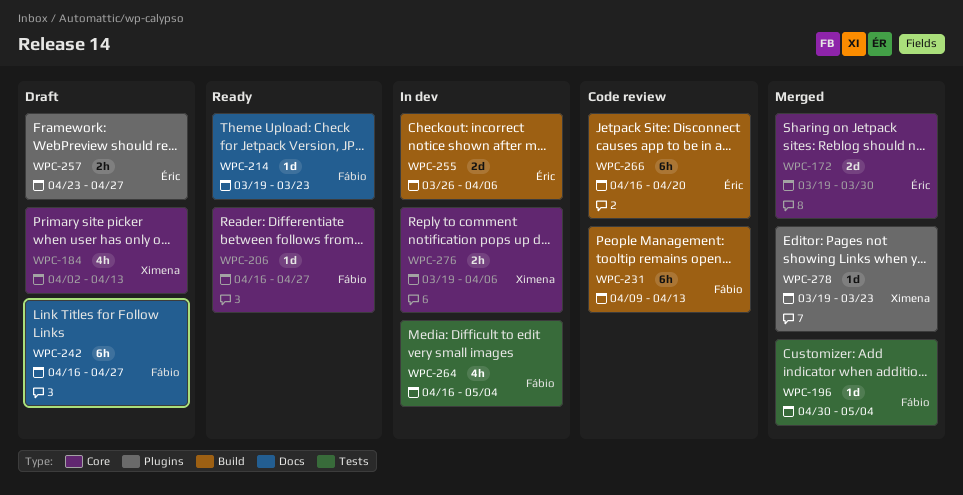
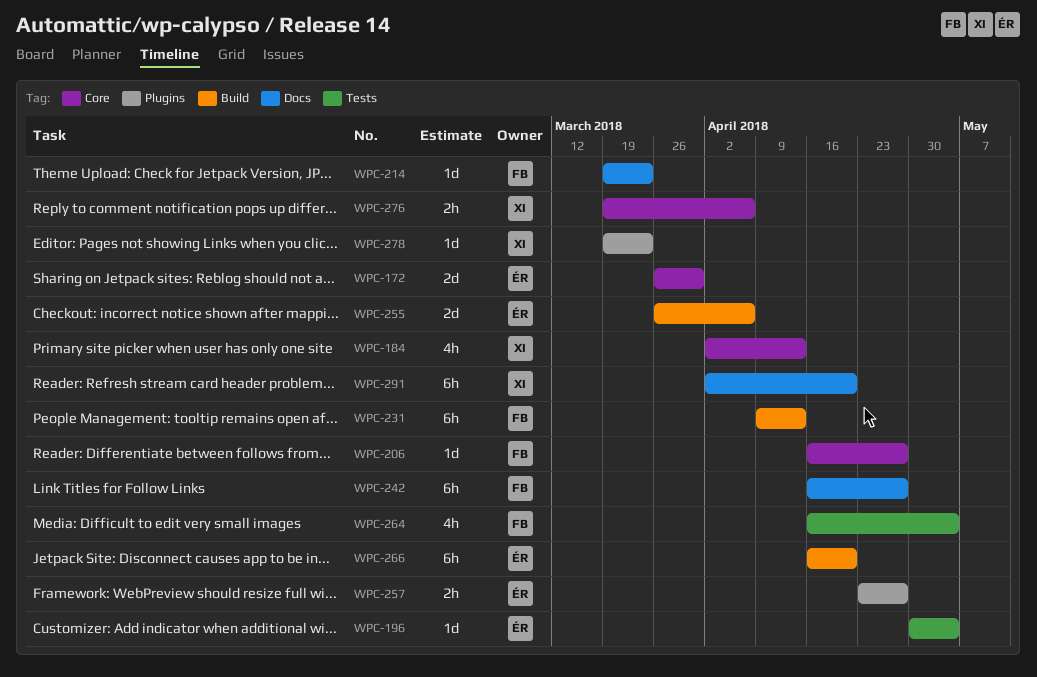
WPC-172, start: Mar 19 -> Mar 26
WPC-196, owner: Fábio -> Éric
WPC-291: none -> present

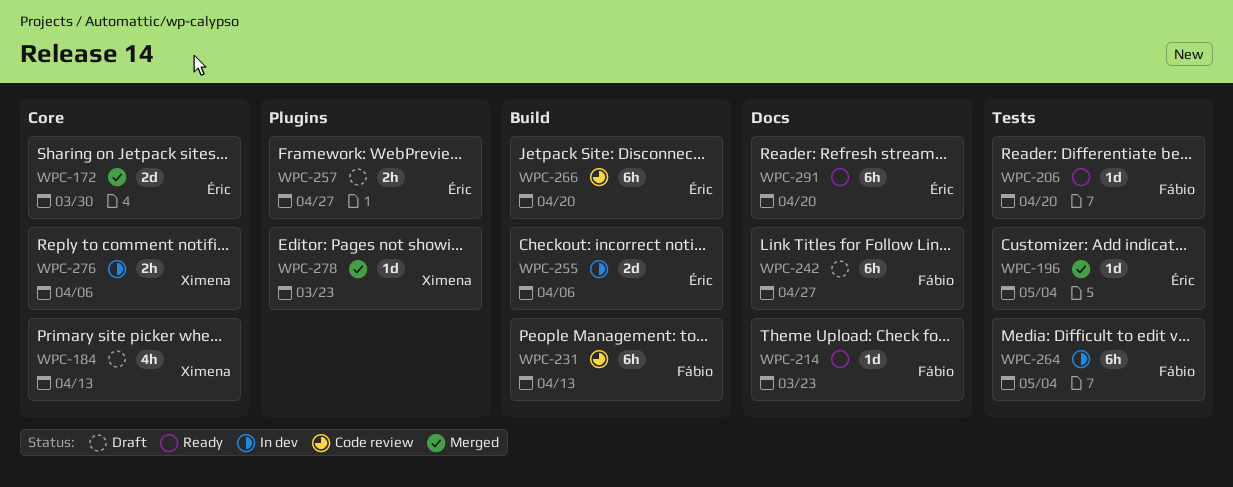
WPC-206, label: Core -> Tests
WPC-206, due: Apr 27 -> Apr 20
WPC-264, estimate: 4h -> 6h
WPC-291, owner: Ximena -> Éric

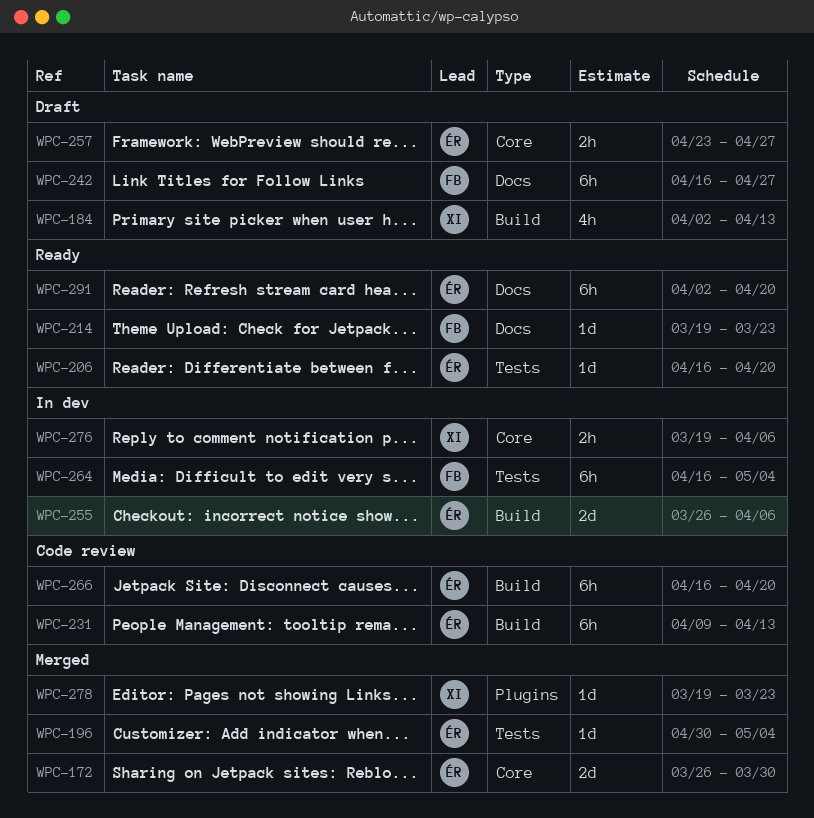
WPC-184, label: Core -> Build
WPC-206, owner: Fábio -> Éric
WPC-231, owner: Fábio -> Éric
WPC-257, label: Plugins -> Core

